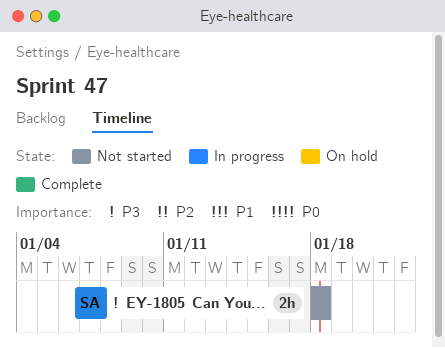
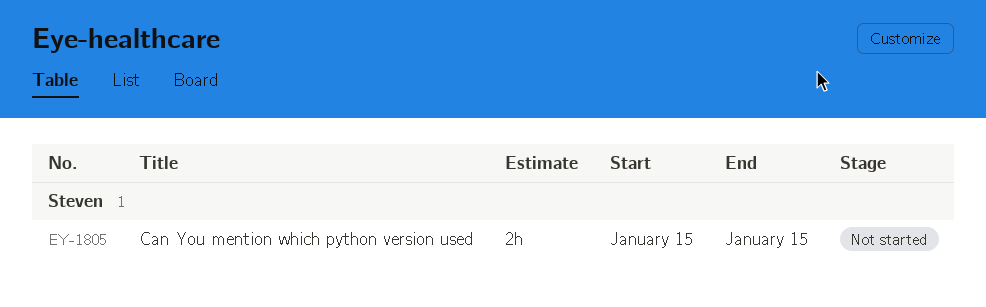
EY-1805, start: Jan 18 -> Jan 15
EY-1805, due: Jan 18 -> Jan 15

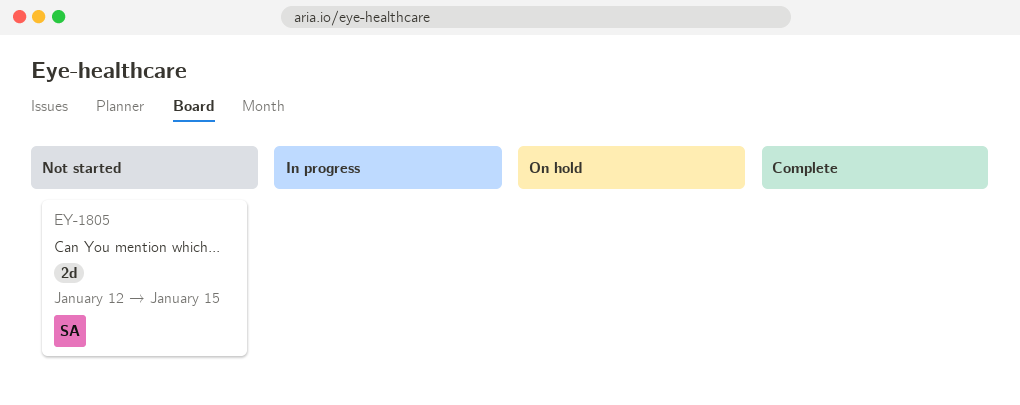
EY-1805, estimate: 2h -> 2d
EY-1805, start: Jan 15 -> Jan 12

